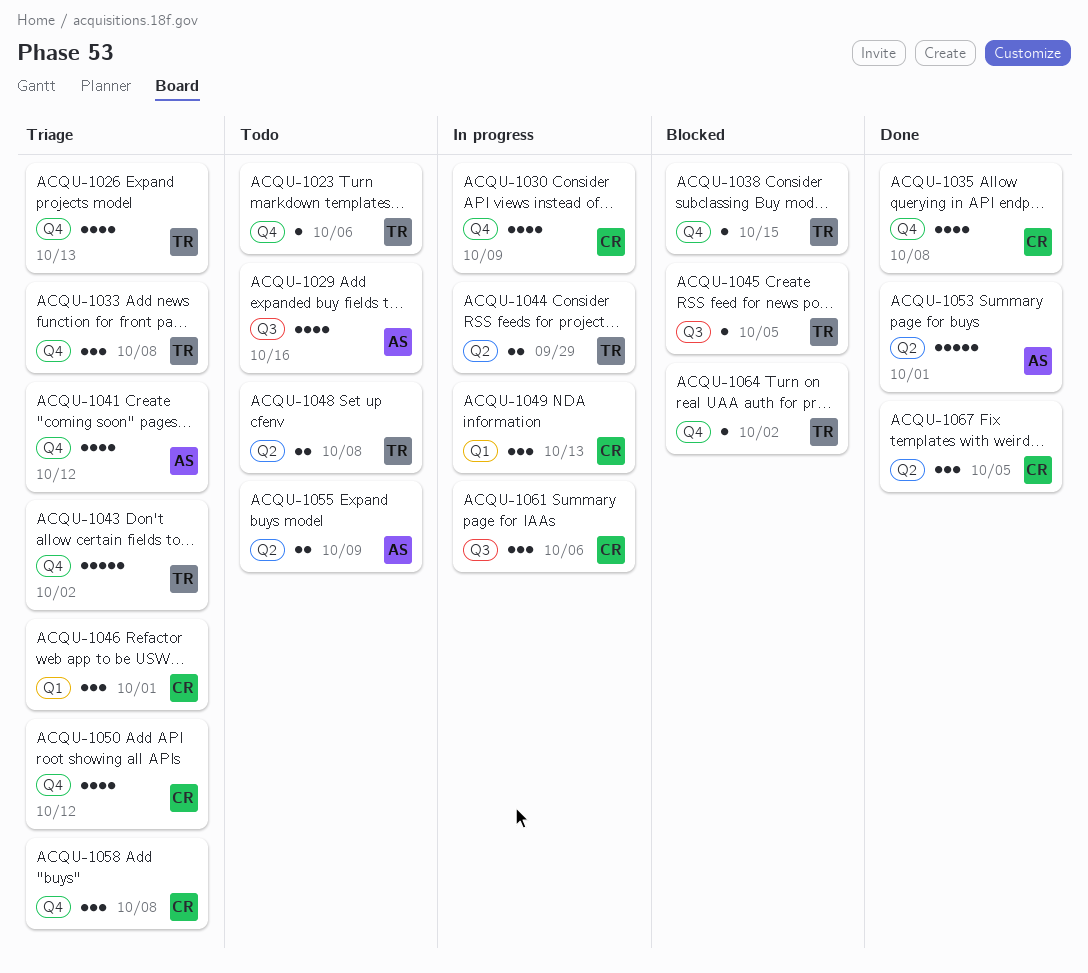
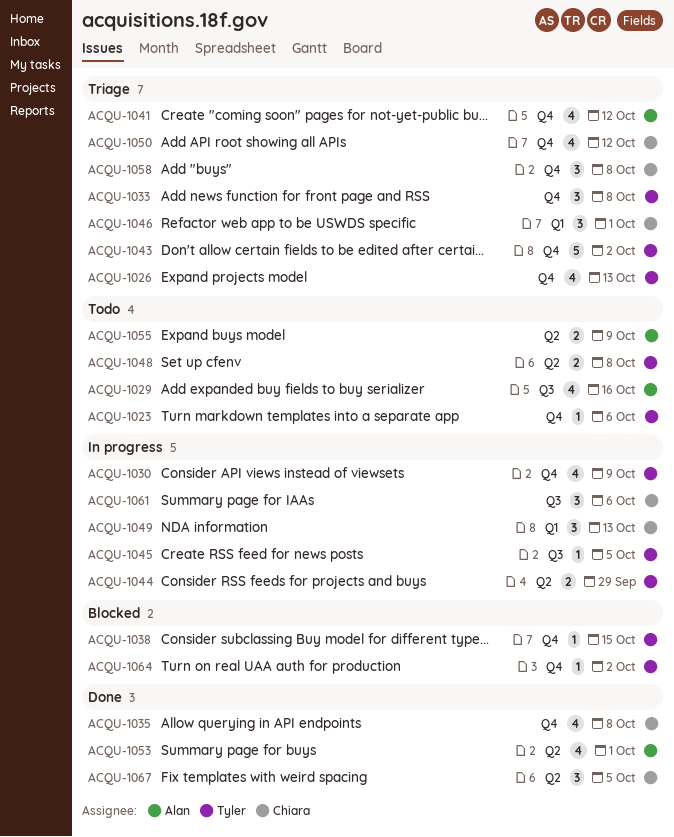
ACQU-1030, owner: Chiara -> Tyler
ACQU-1045, status: Blocked -> In progress
ACQU-1053, estimate: 5 -> 4

